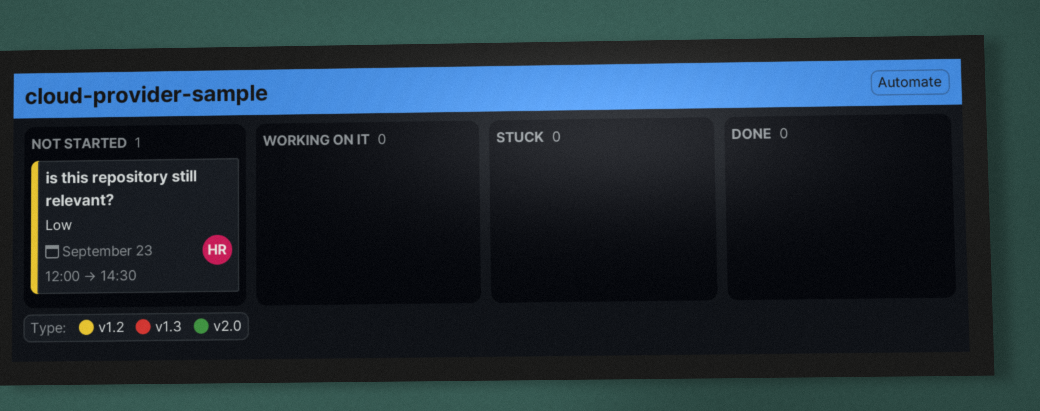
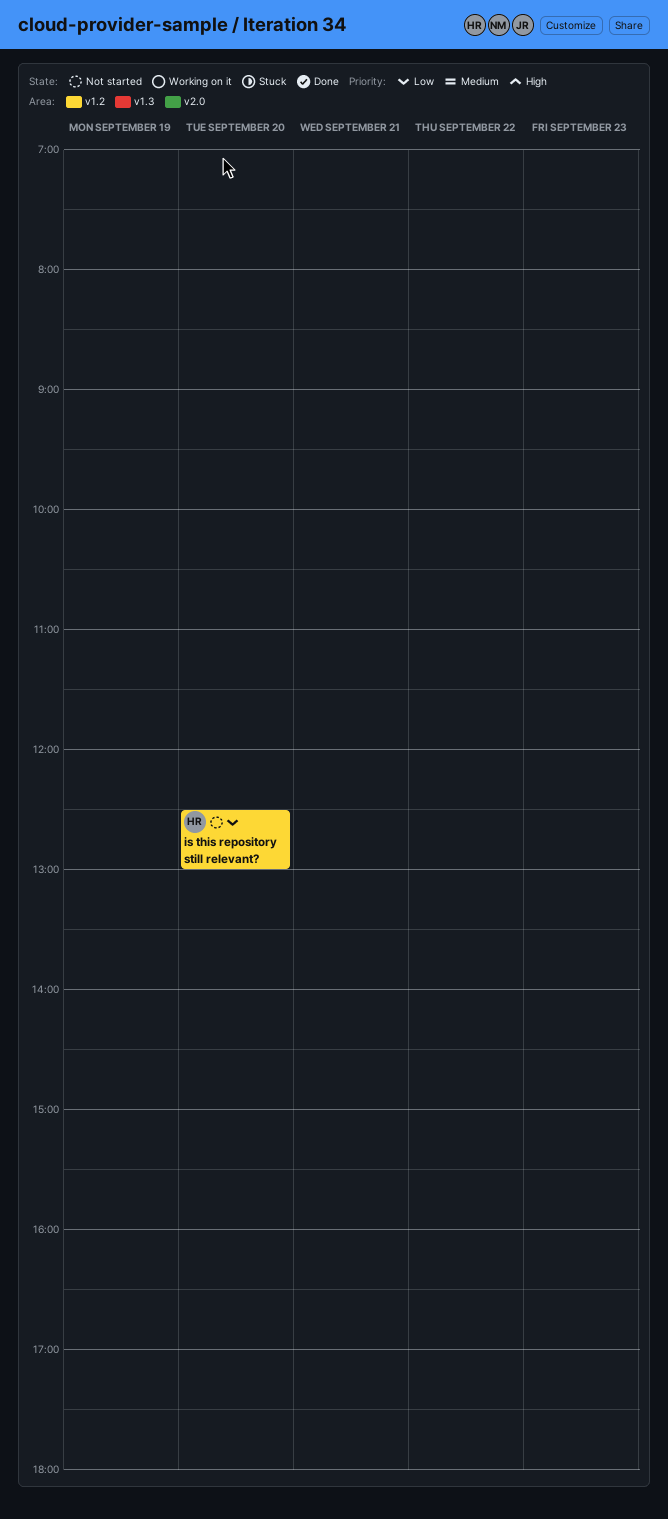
is this repository still relevant?, day: Sep 23 -> Sep 20
is this repository still relevant?, begins: 12:00 -> 12:30
is this repository still relevant?, ends: 14:30 -> 13:00

